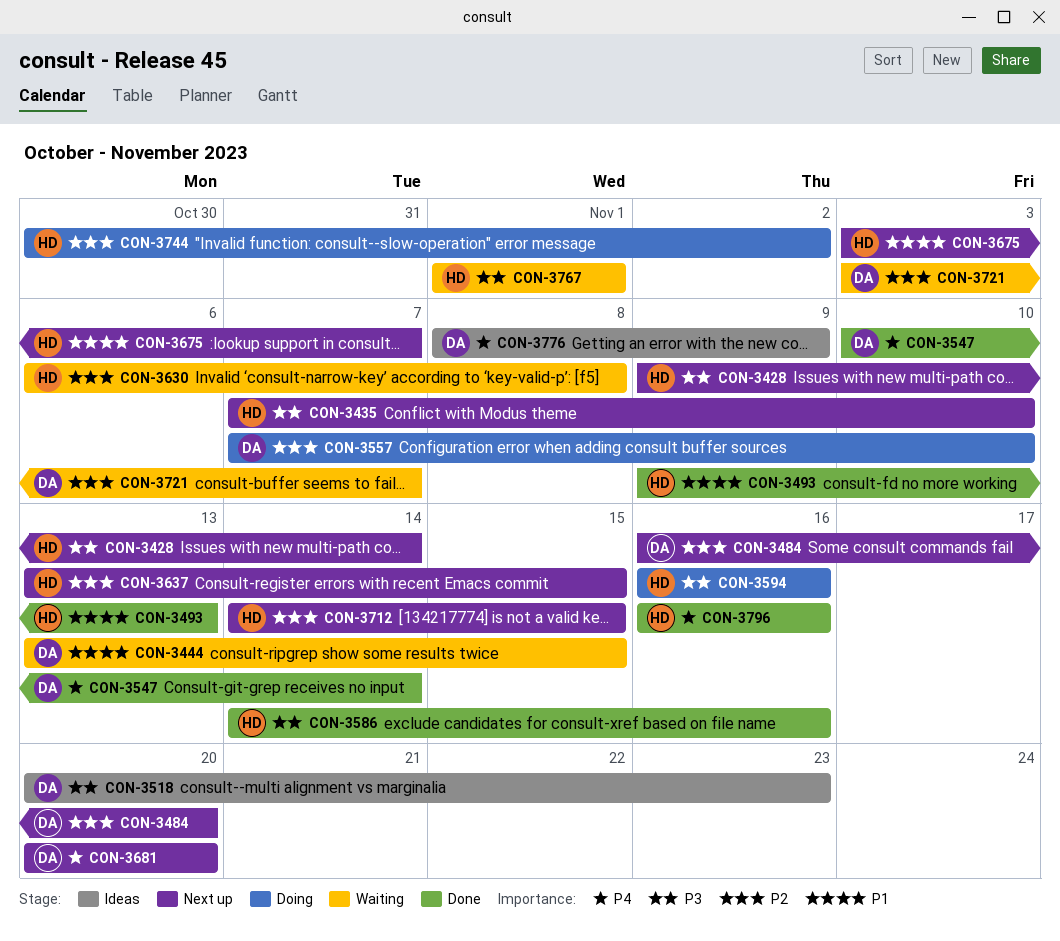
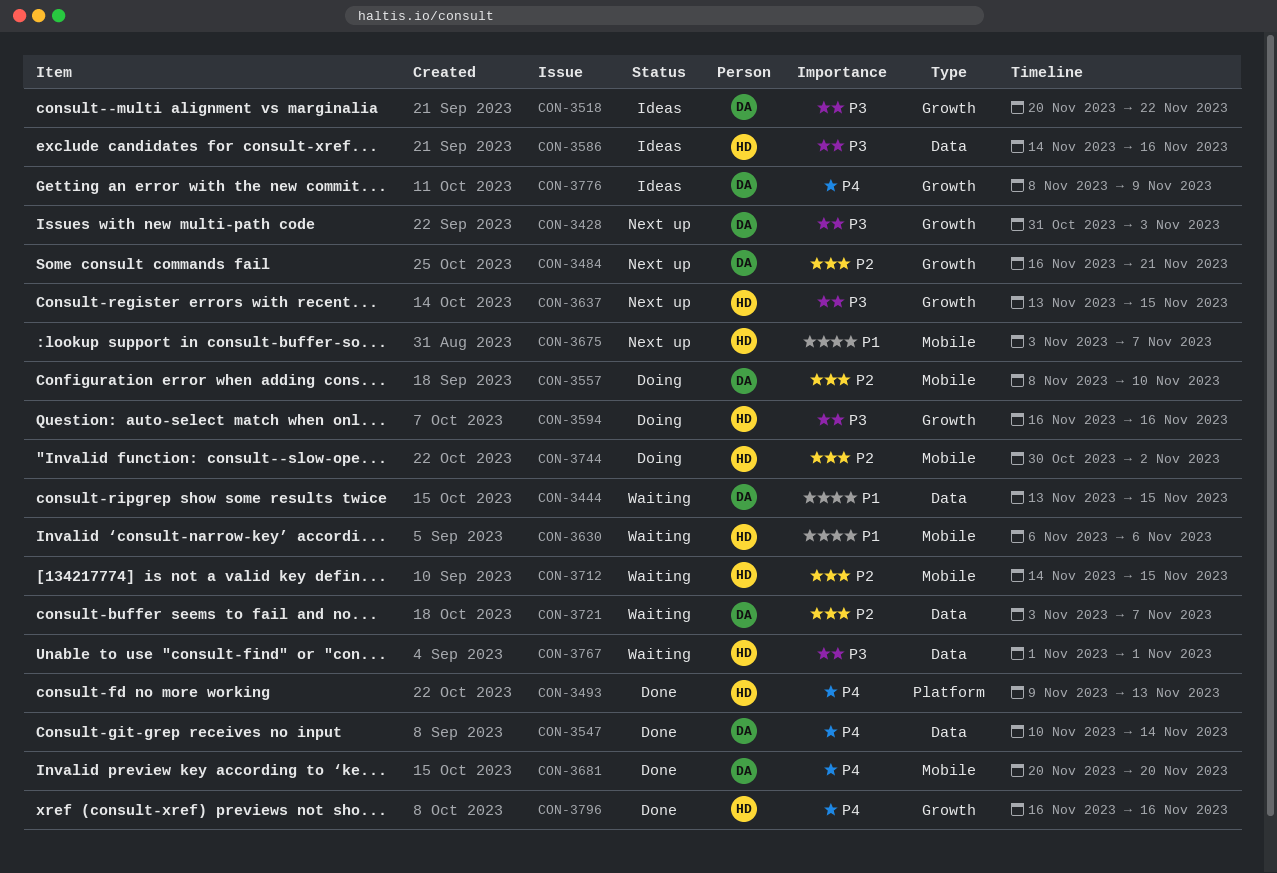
CON-3428, owner: HD -> DA
CON-3428, start: Nov 9 -> Oct 31
CON-3428, due: Nov 14 -> Nov 3
CON-3435: present -> none
CON-3484, due: Nov 20 -> Nov 21
CON-3493, priority: P1 -> P4
CON-3518, due: Nov 23 -> Nov 22
CON-3557, start: Nov 7 -> Nov 8
CON-3586, status: Done -> Ideas
CON-3630, priority: P2 -> P1
CON-3630, due: Nov 8 -> Nov 6
CON-3637, priority: P2 -> P3
CON-3681, status: Next up -> Done
CON-3712, status: Next up -> Waiting

